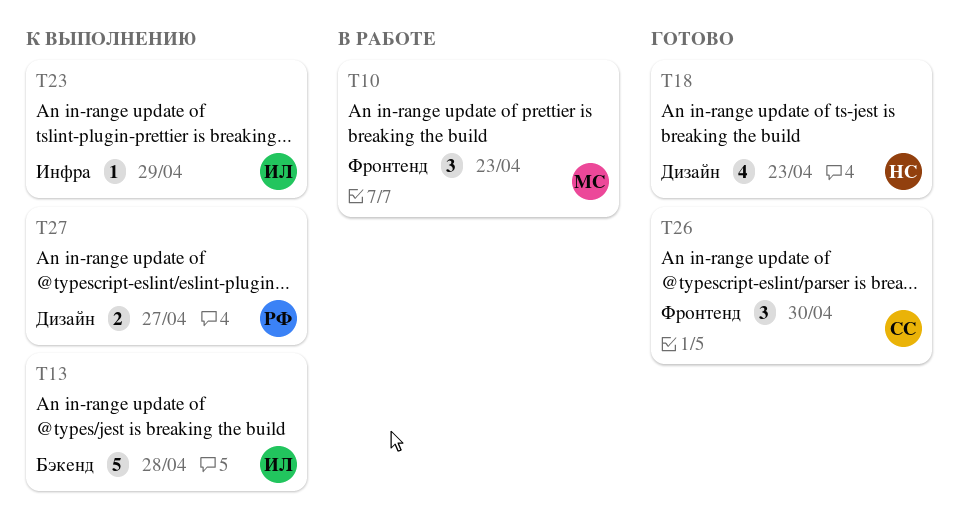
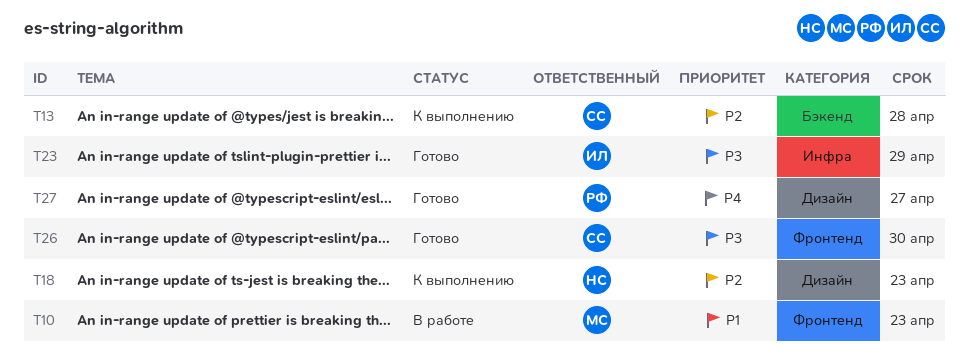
T13, owner: ИЛ -> СС
T18, status: Готово -> К выполнению
T23, status: К выполнению -> Готово
T27, status: К выполнению -> Готово

